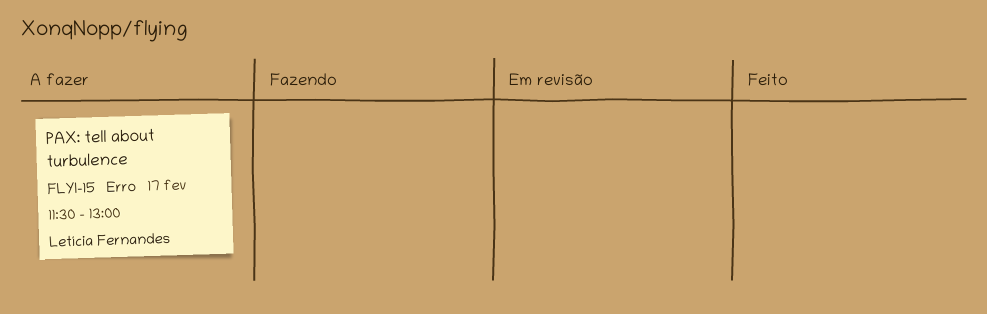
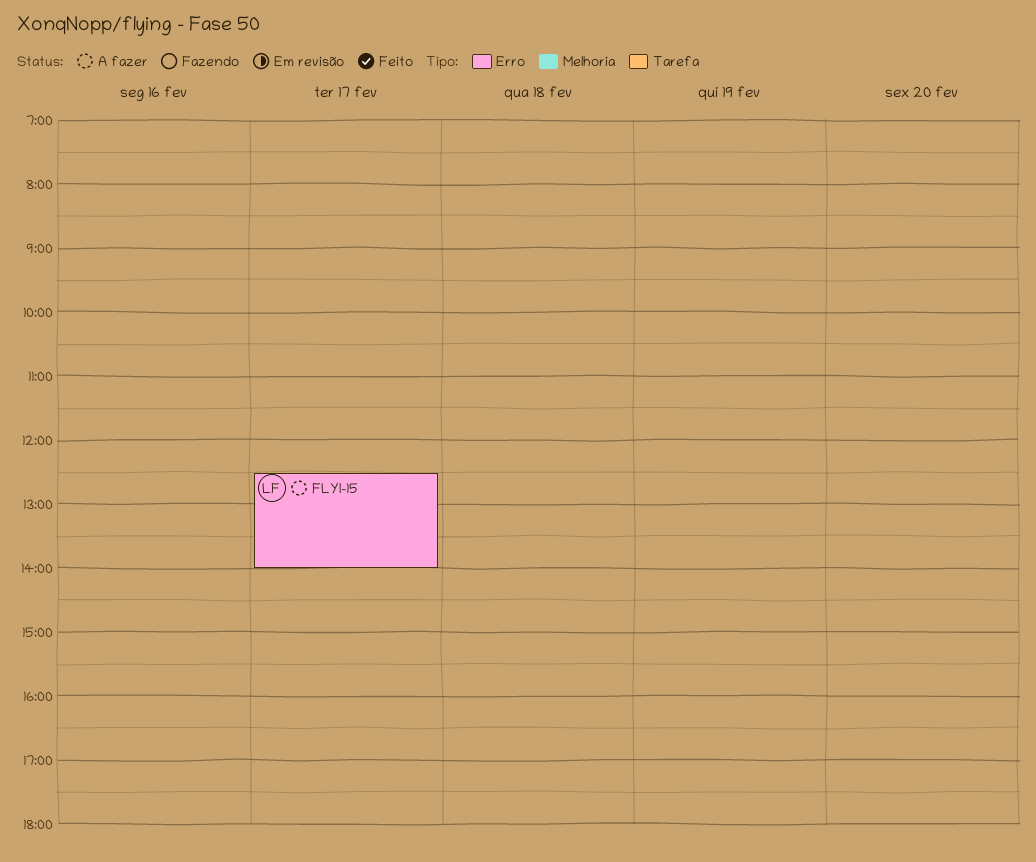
FLYI-15, begins: 11:30 -> 12:30
FLYI-15, ends: 13:00 -> 14:00

